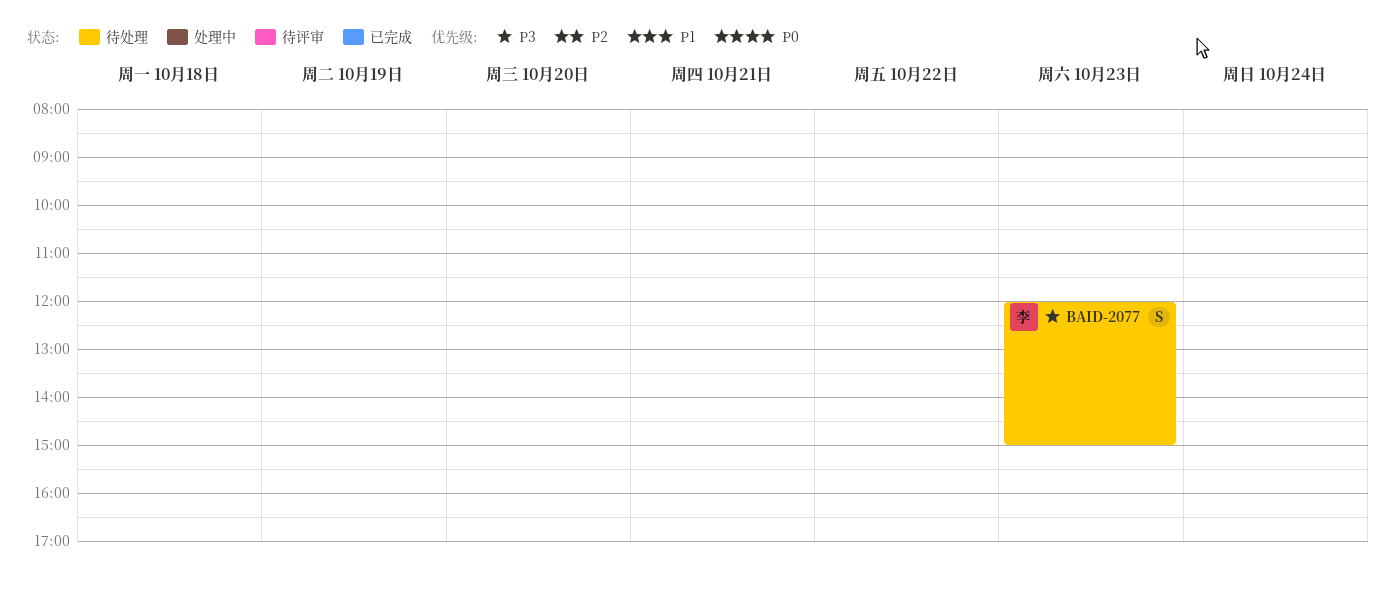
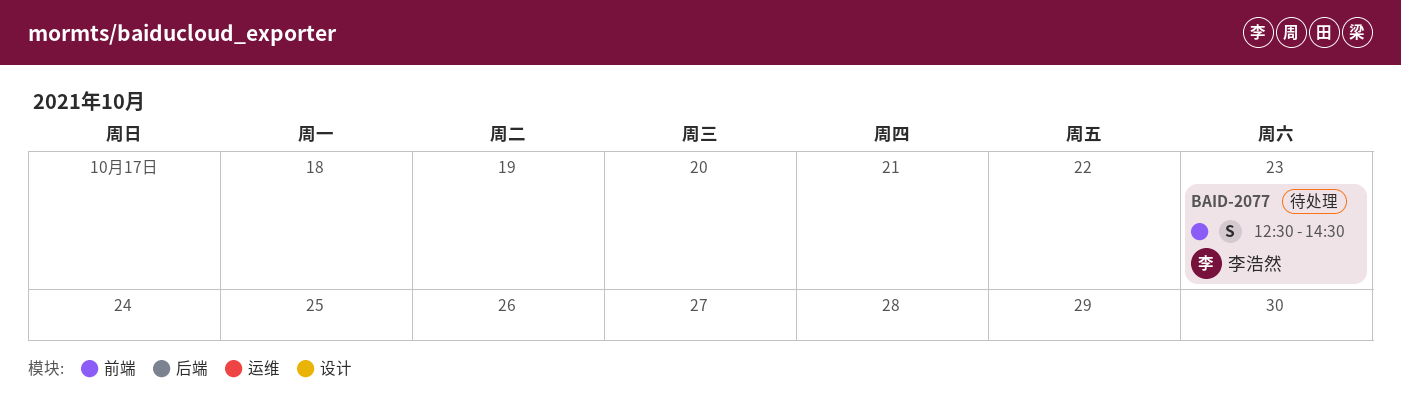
BAID-2077, begins: 12:00 -> 12:30
BAID-2077, ends: 15:00 -> 14:30

